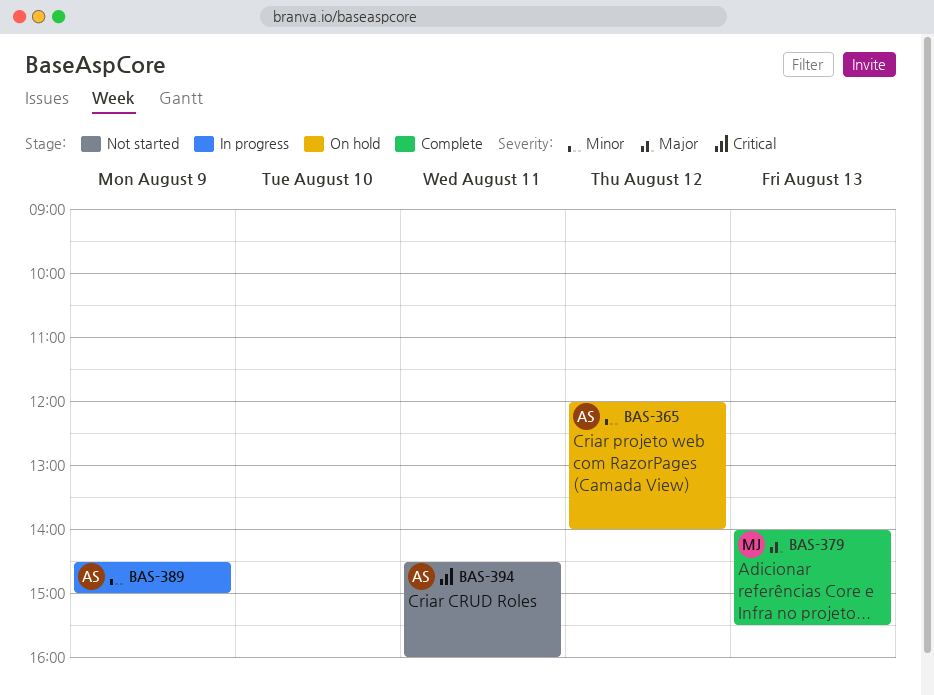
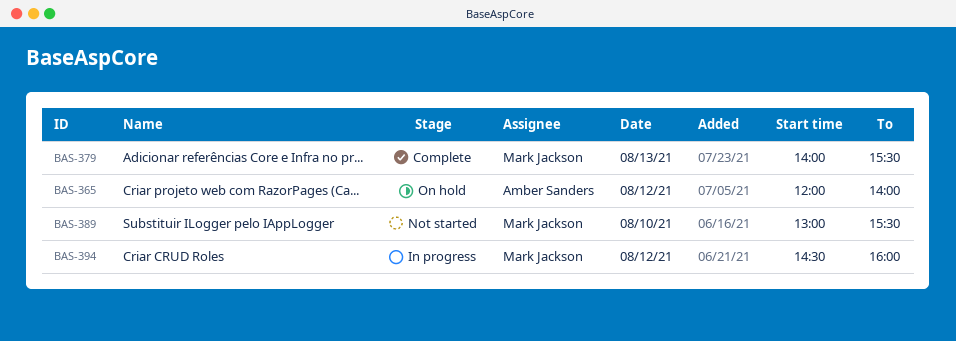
BAS-389, status: In progress -> Not started
BAS-389, owner: Amber Sanders -> Mark Jackson
BAS-389, day: Aug 9 -> Aug 10
BAS-389, begins: 14:30 -> 13:00
BAS-389, ends: 15:00 -> 15:30
BAS-394, status: Not started -> In progress
BAS-394, owner: Amber Sanders -> Mark Jackson
BAS-394, day: Aug 11 -> Aug 12

